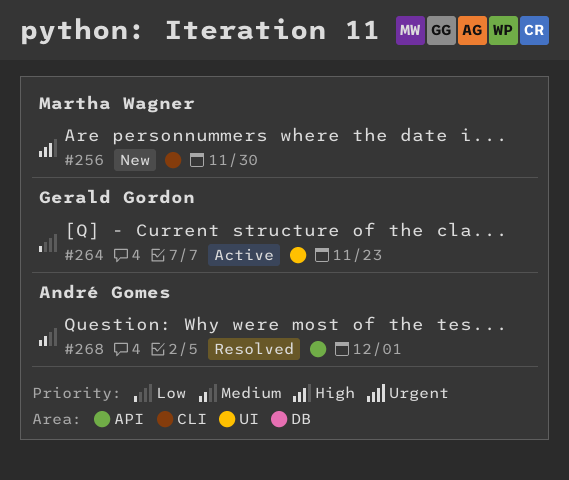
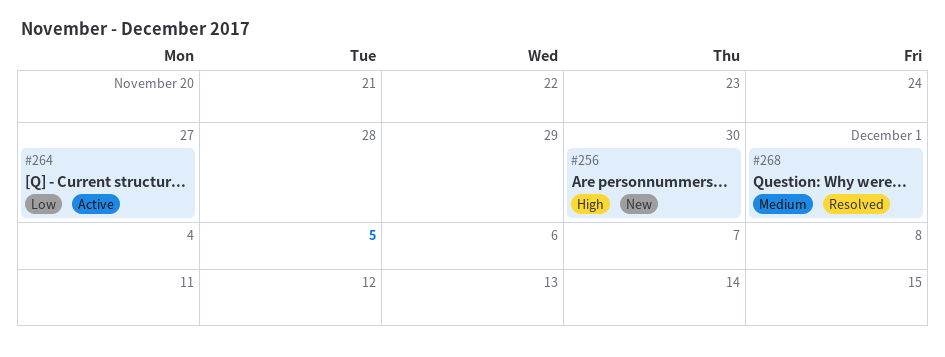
#264, due: Nov 23 -> Nov 27

